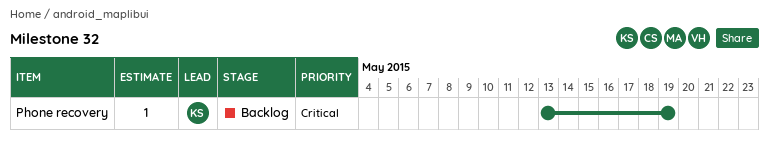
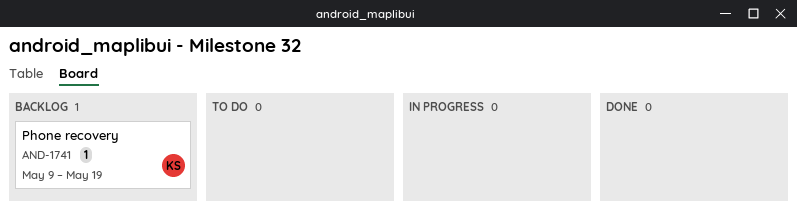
Phone recovery, start: May 13 -> May 9

